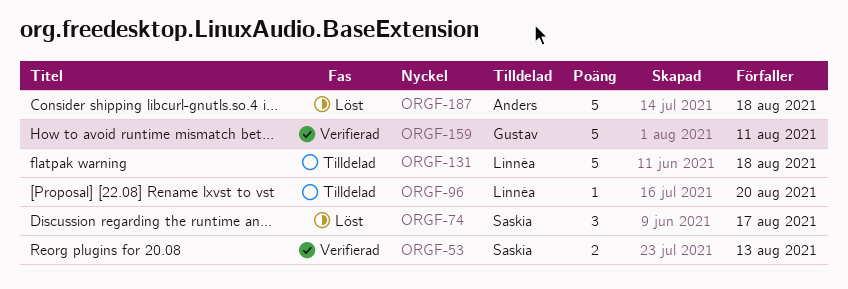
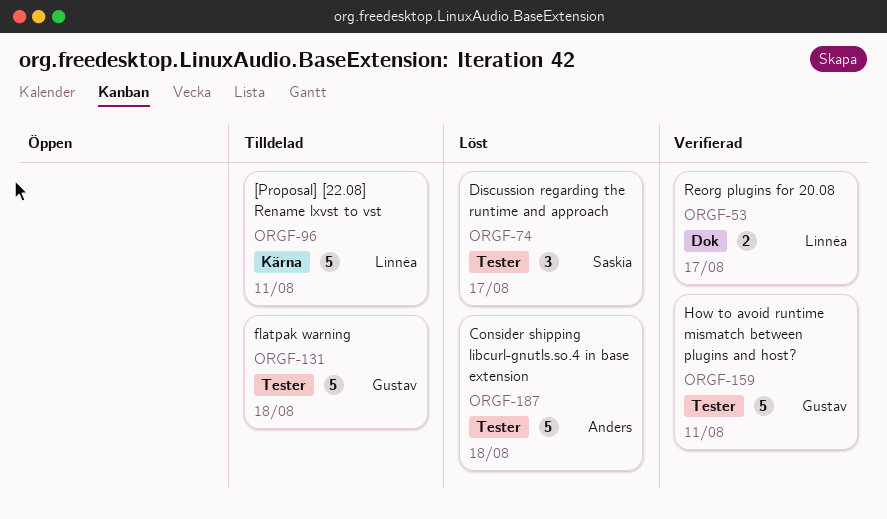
ORGF-53, owner: Saskia -> Linnéa
ORGF-53, due: Aug 13 -> Aug 17
ORGF-96, estimate: 1 -> 5
ORGF-96, due: Aug 20 -> Aug 11
ORGF-131, owner: Linnéa -> Gustav

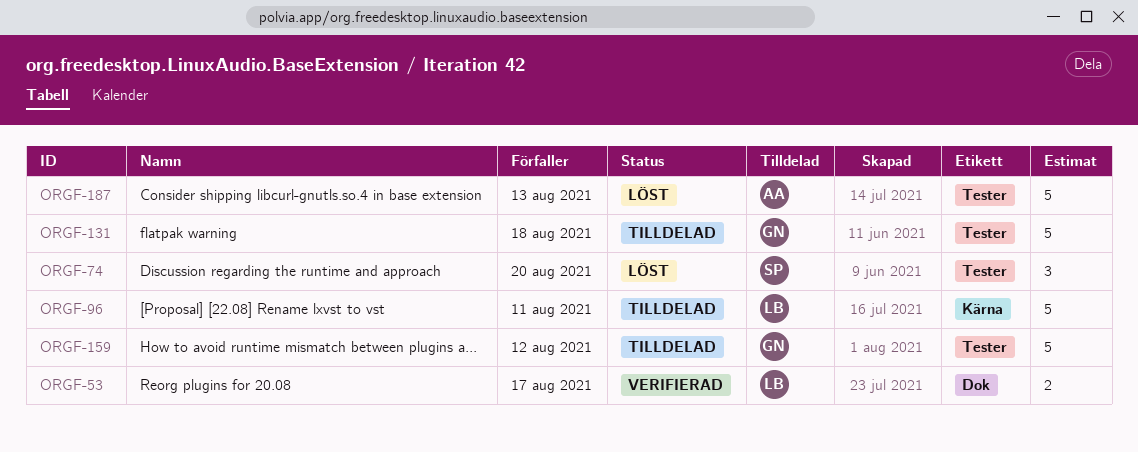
ORGF-74, due: Aug 17 -> Aug 20
ORGF-159, status: Verifierad -> Tilldelad
ORGF-159, due: Aug 11 -> Aug 12
ORGF-187, due: Aug 18 -> Aug 13

